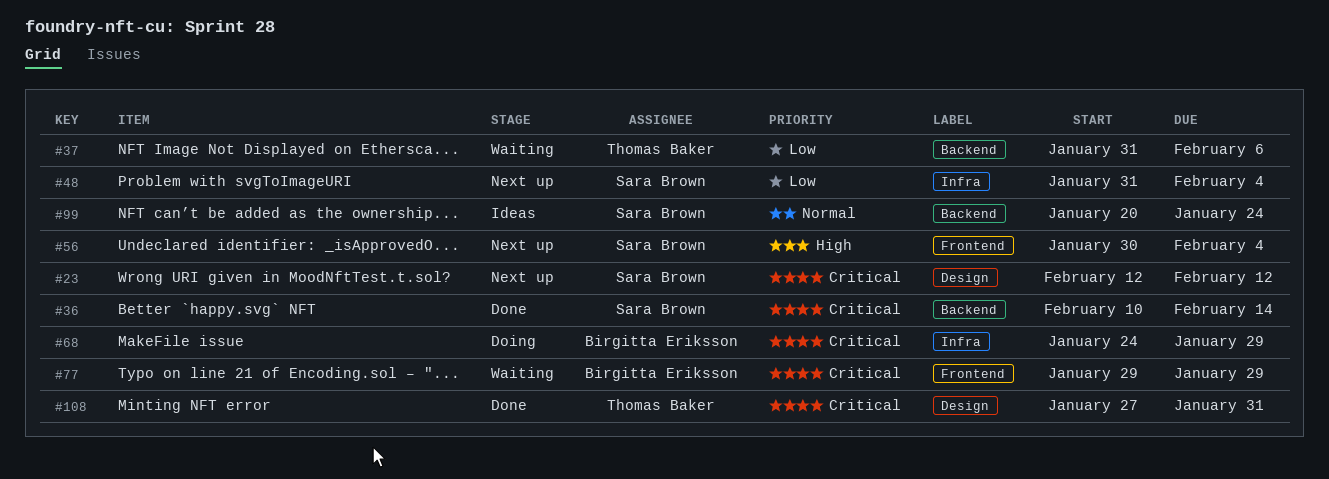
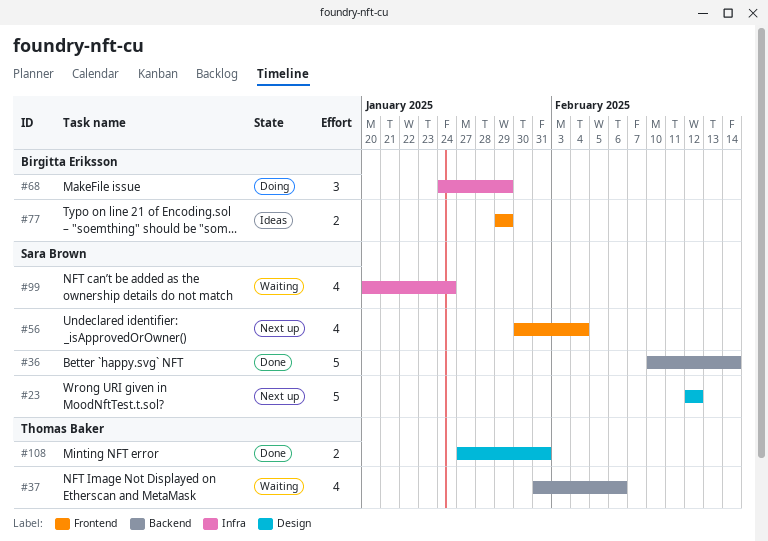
#48: present -> none
#77, status: Waiting -> Ideas
#99, status: Ideas -> Waiting
#99, label: Backend -> Infra

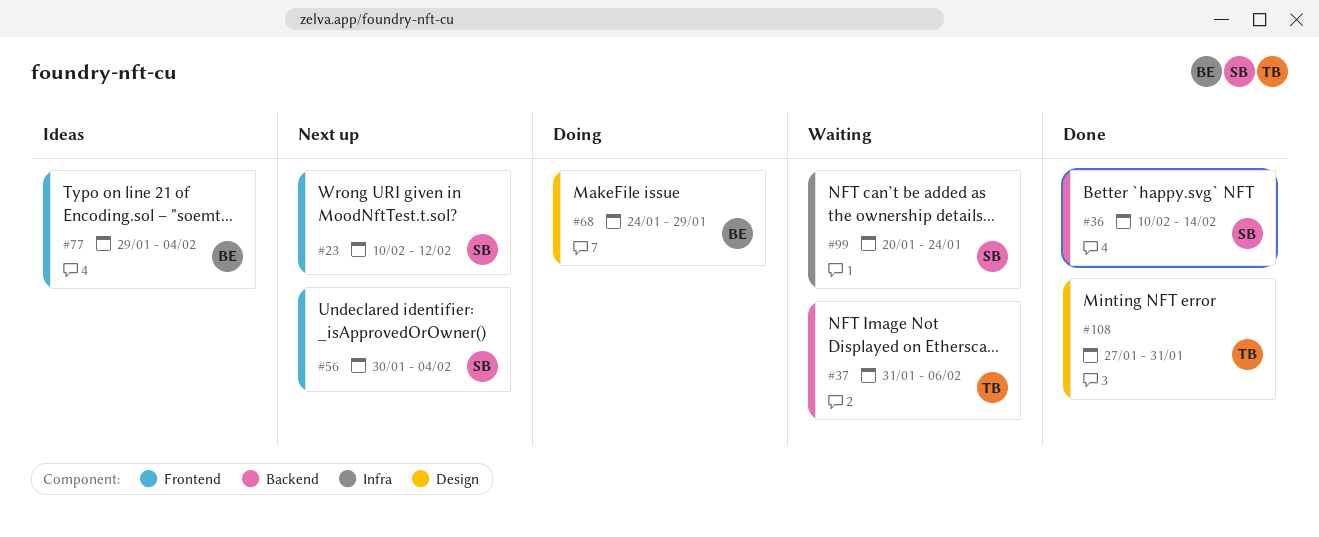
#23, label: Design -> Frontend
#23, start: Feb 12 -> Feb 10
#68, label: Infra -> Design
#77, due: Jan 29 -> Feb 4

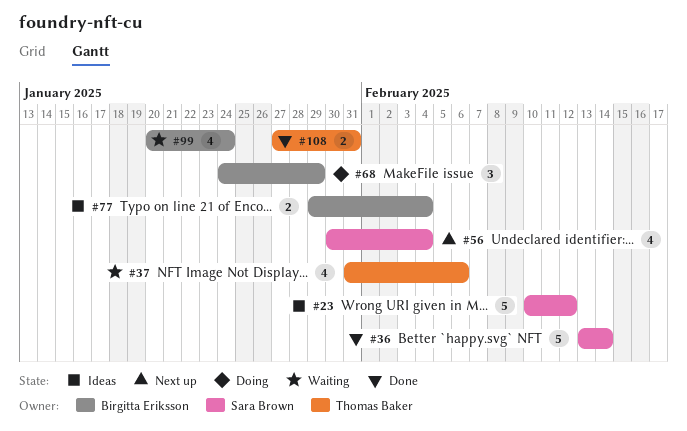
#23, status: Next up -> Ideas
#36, start: Feb 10 -> Feb 13
#99, owner: Sara Brown -> Birgitta Eriksson

